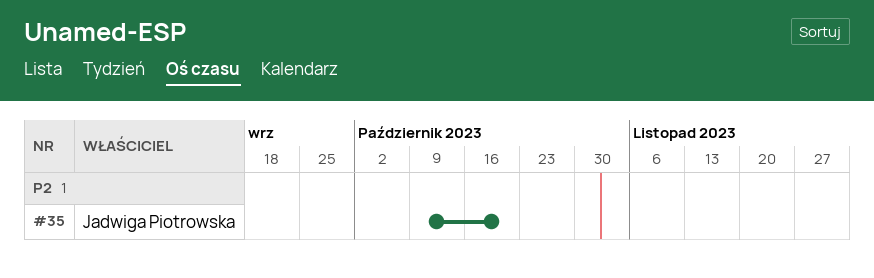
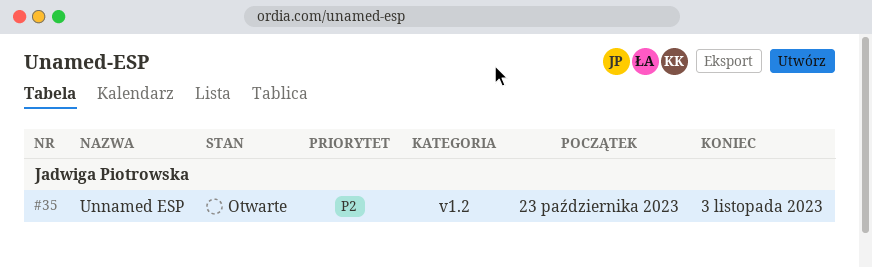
#35, start: Oct 9 -> Oct 23
#35, due: Oct 20 -> Nov 3

